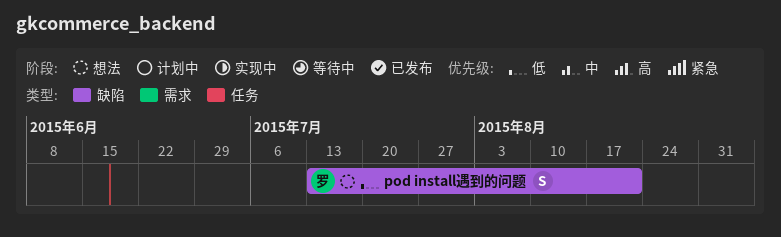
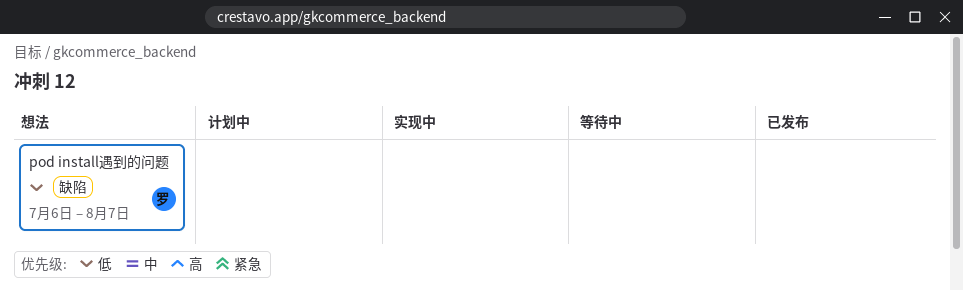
pod install遇到的问题, start: Jul 13 -> Jul 6
pod install遇到的问题, due: Aug 21 -> Aug 7

